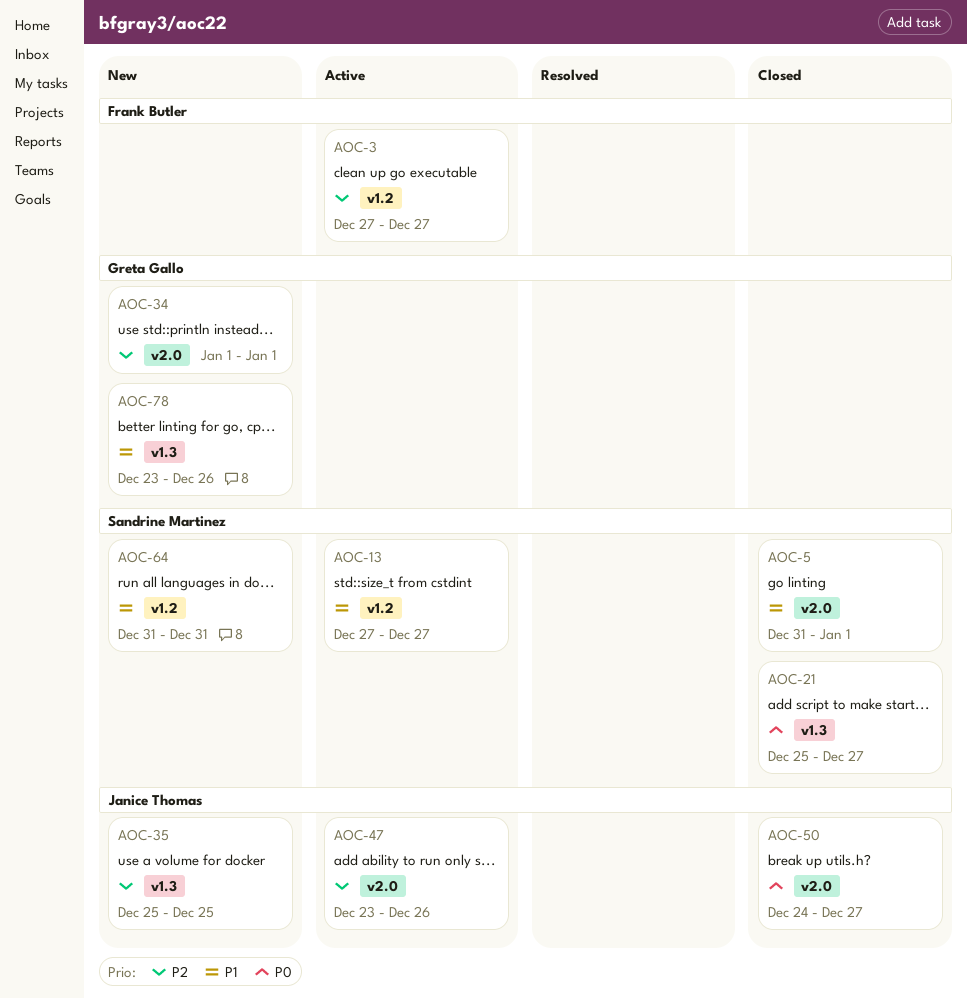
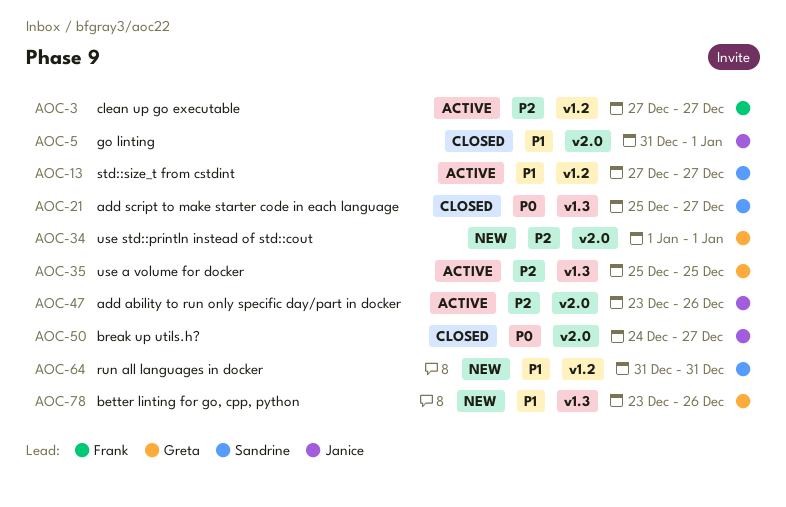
AOC-5, owner: Sandrine Martinez -> Janice Thomas
AOC-35, status: New -> Active
AOC-35, owner: Janice Thomas -> Greta Gallo

